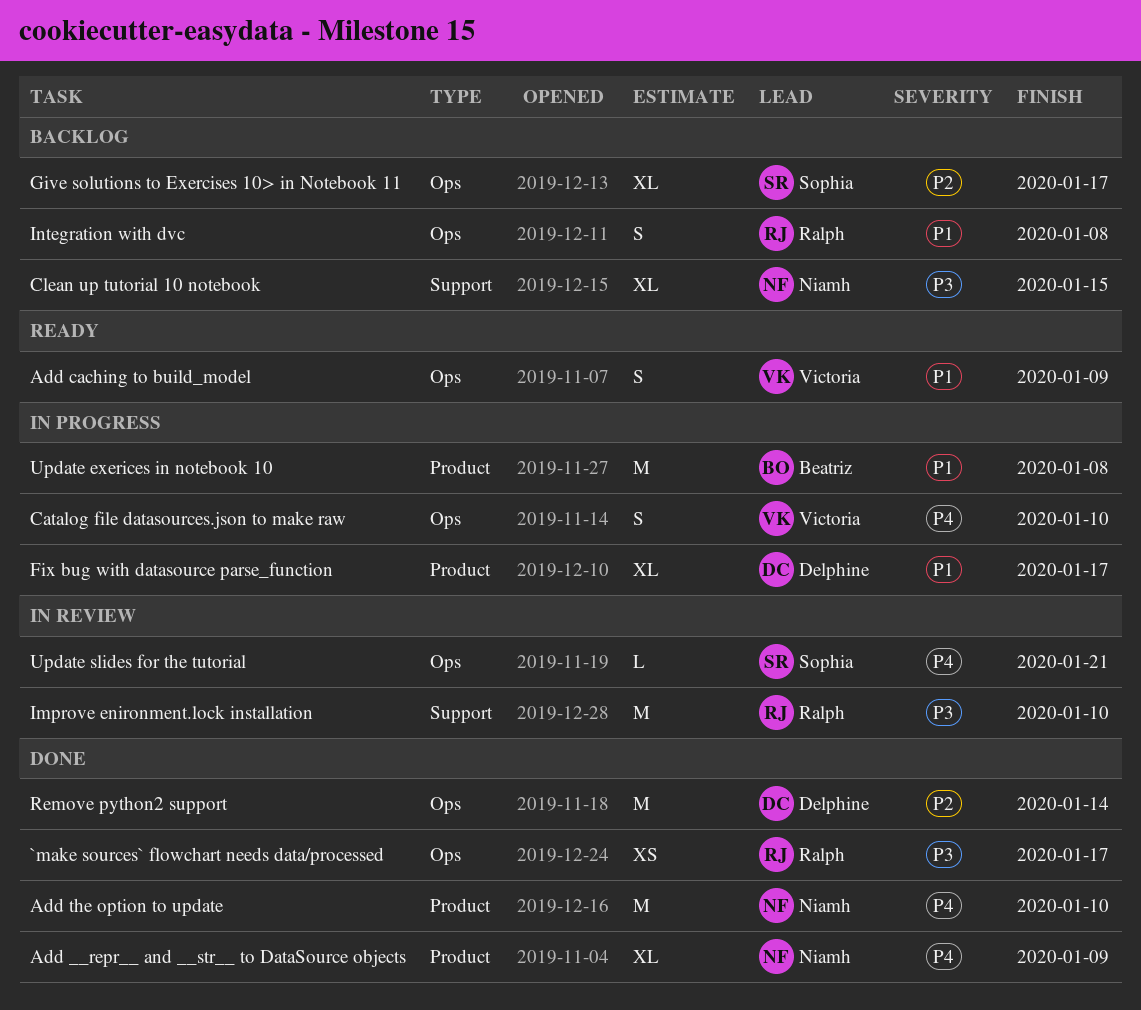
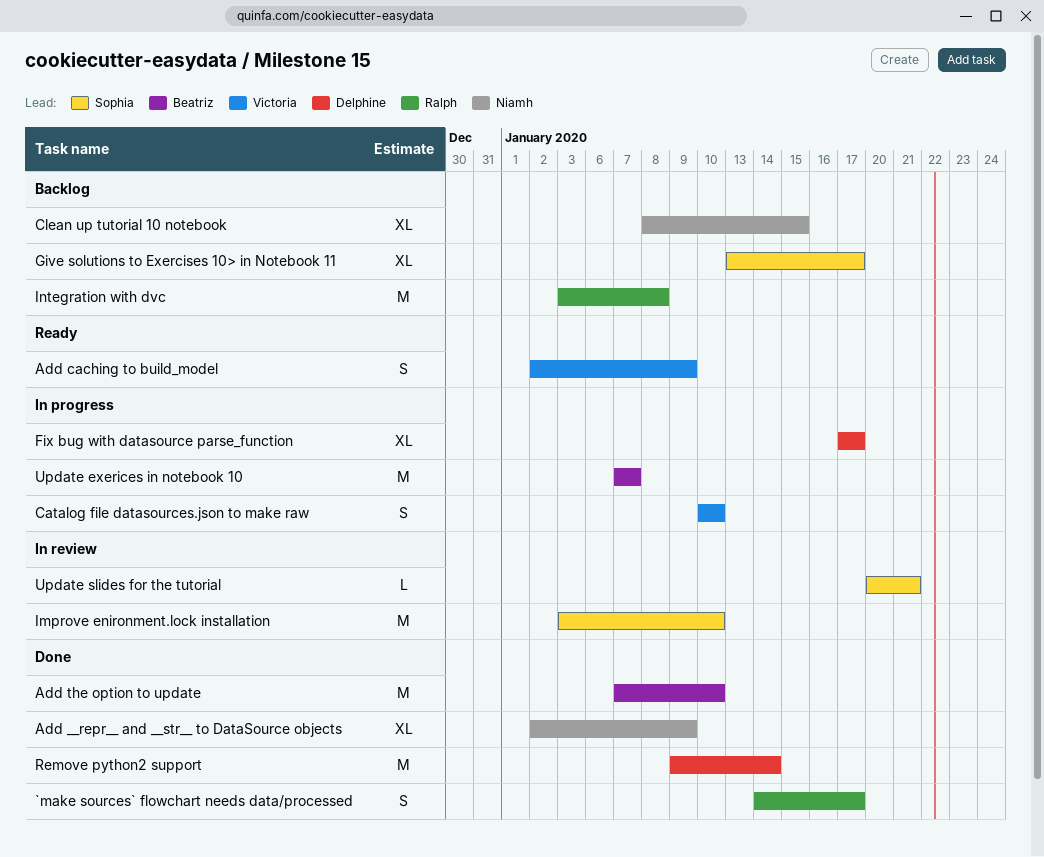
`make sources` flowchart needs data/processed, estimate: XS -> S
Add the option to update, owner: Niamh -> Beatriz
Improve enironment.lock installation, owner: Ralph -> Sophia
Integration with dvc, estimate: S -> M
Update exerices in notebook 10, due: Jan 8 -> Jan 7

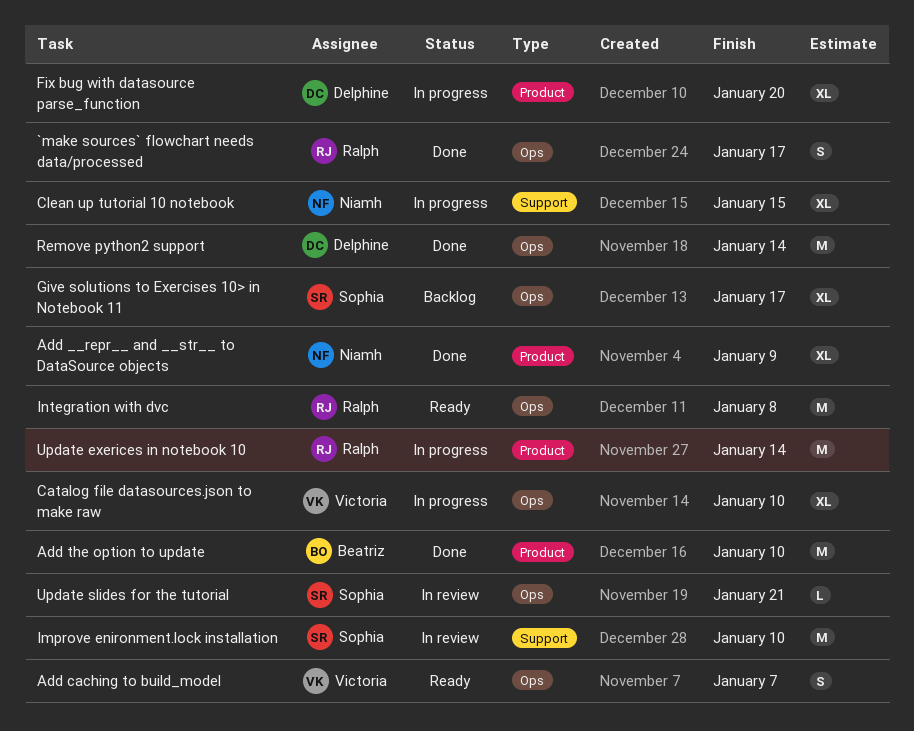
Add caching to build_model, due: Jan 9 -> Jan 7
Catalog file datasources.json to make raw, estimate: S -> XL
Clean up tutorial 10 notebook, status: Backlog -> In progress
Fix bug with datasource parse_function, due: Jan 17 -> Jan 20
Integration with dvc, status: Backlog -> Ready
Update exerices in notebook 10, owner: Beatriz -> Ralph
Update exerices in notebook 10, due: Jan 7 -> Jan 14

